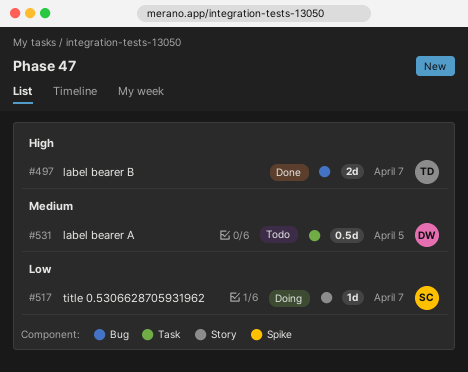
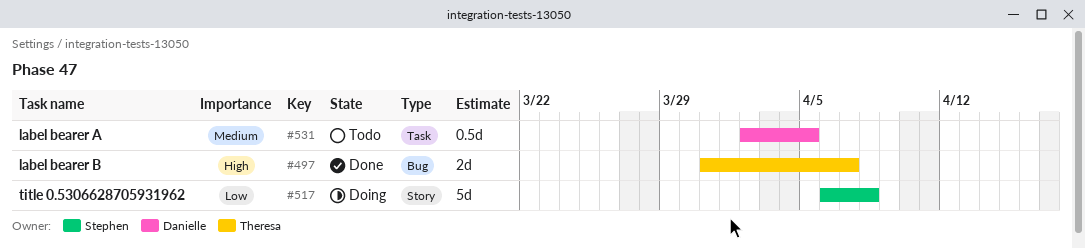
#517, estimate: 1d -> 5d
#517, due: Apr 7 -> Apr 8

